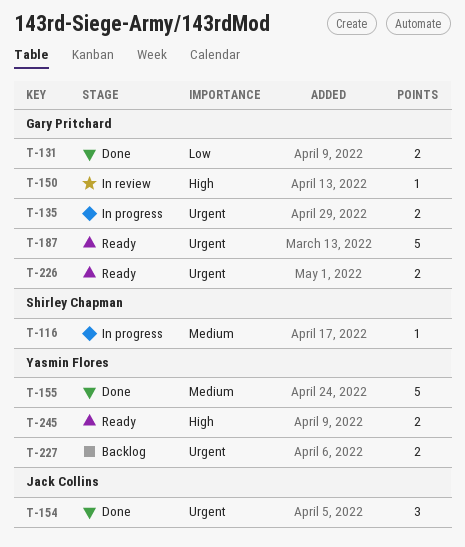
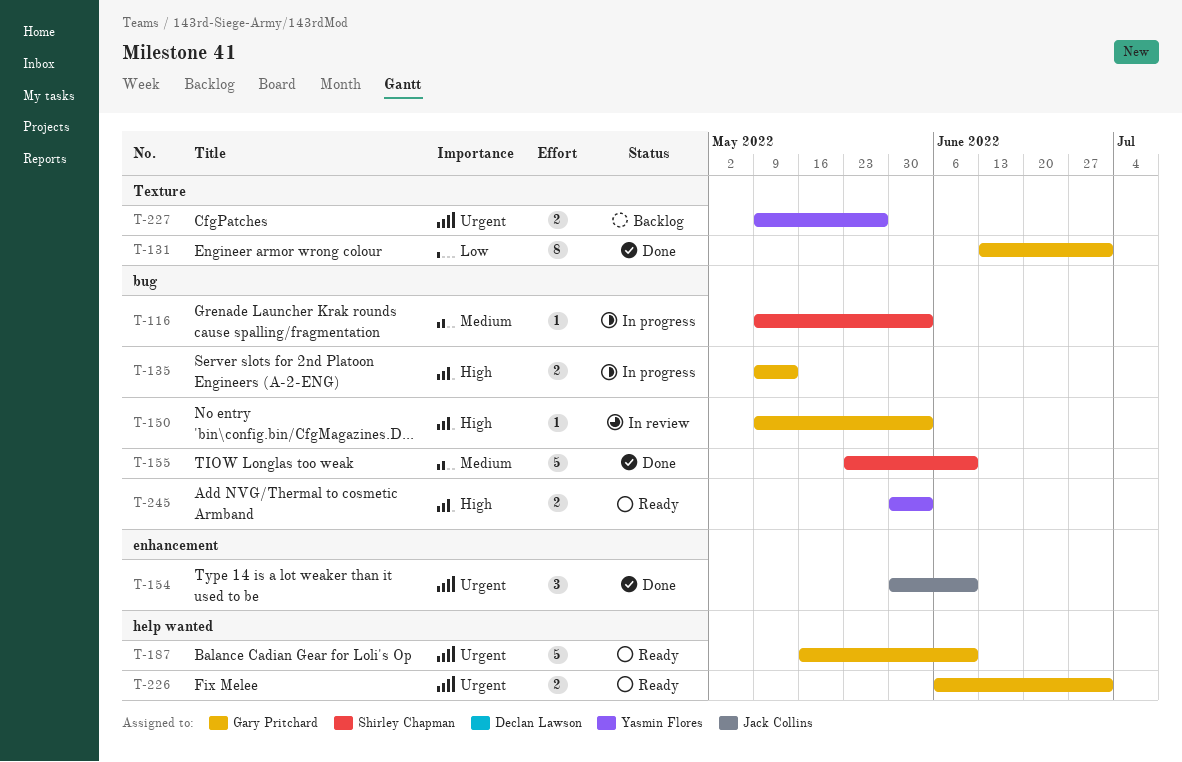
T-131, estimate: 2 -> 8
T-135, priority: Urgent -> High
T-155, owner: Yasmin Flores -> Shirley Chapman

